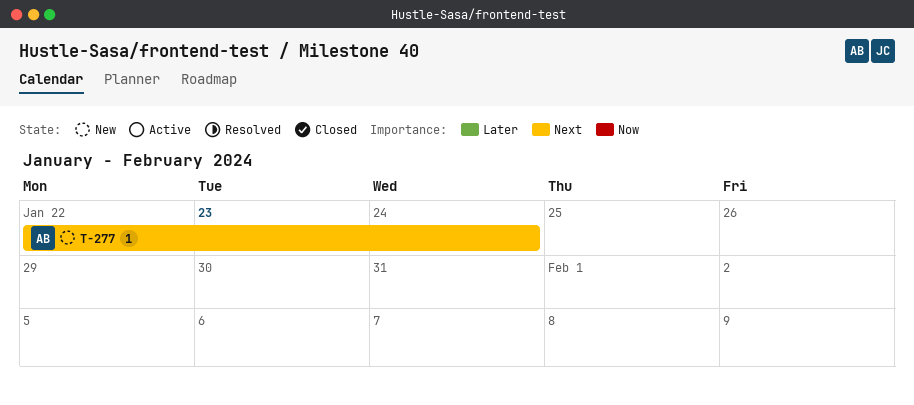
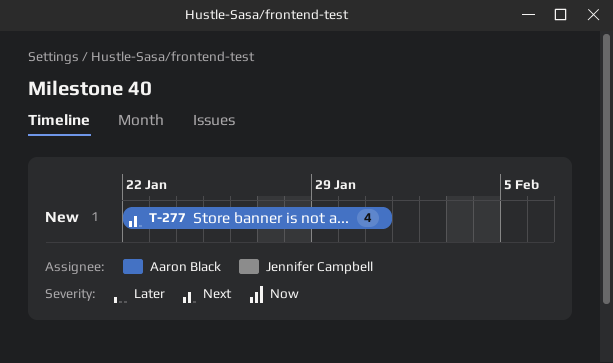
T-277, estimate: 1 -> 4
T-277, due: Jan 24 -> Jan 31

